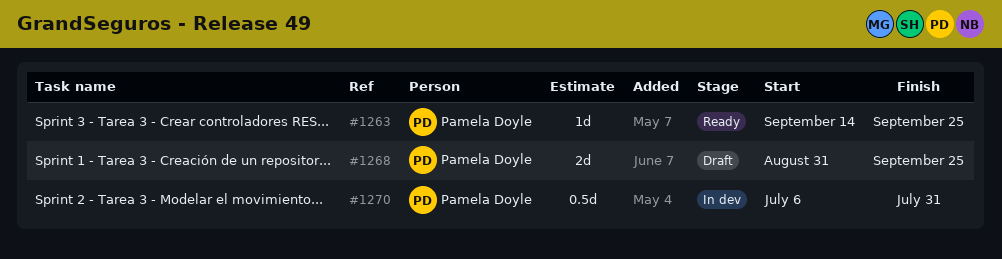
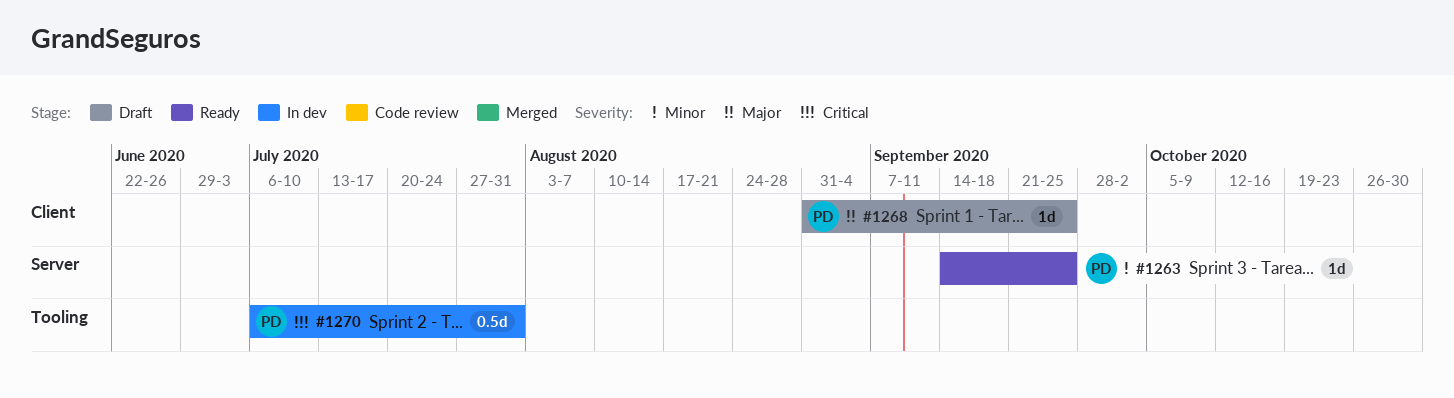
#1268, estimate: 2d -> 1d

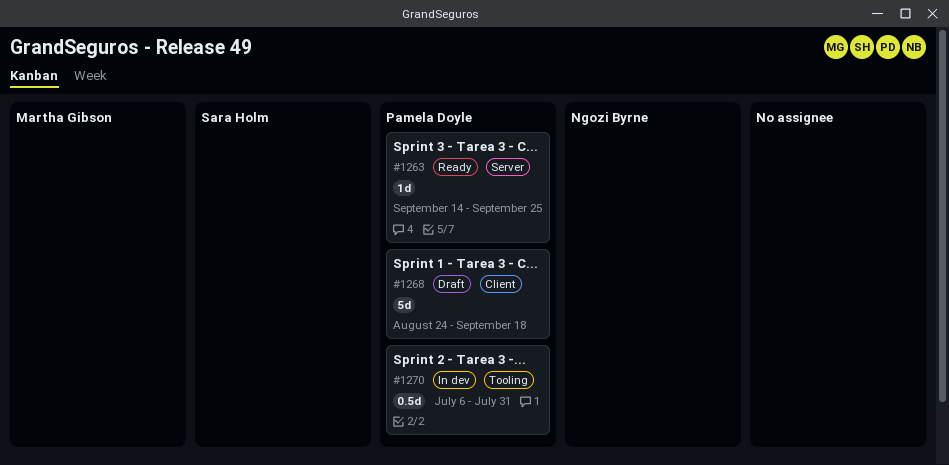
#1268, estimate: 1d -> 5d
#1268, start: Aug 31 -> Aug 24
#1268, due: Sep 25 -> Sep 18

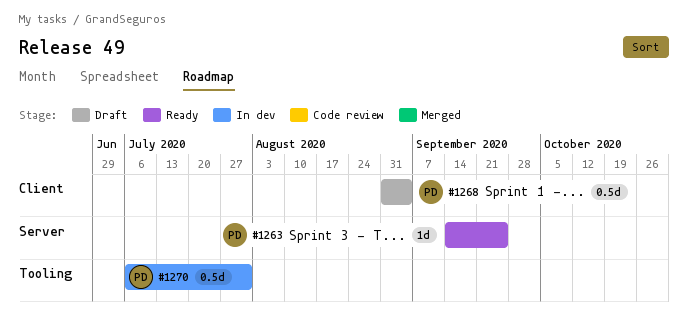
#1268, estimate: 5d -> 0.5d
#1268, start: Aug 24 -> Aug 31
#1268, due: Sep 18 -> Sep 4

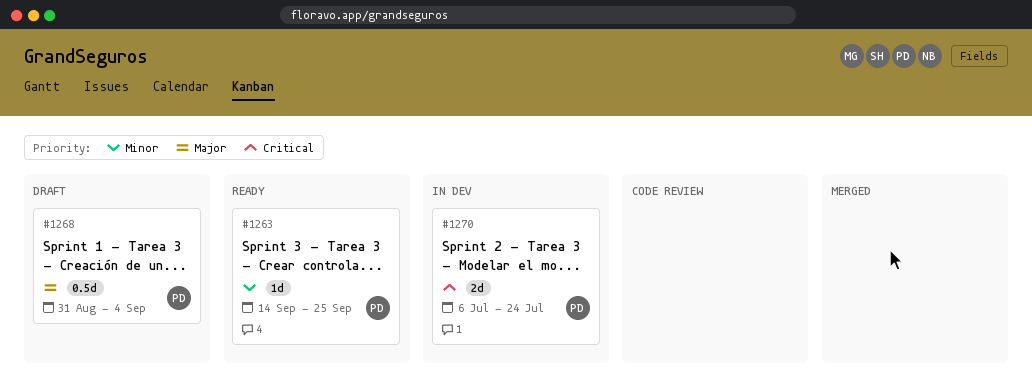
#1270, estimate: 0.5d -> 2d
#1270, due: Jul 31 -> Jul 24

